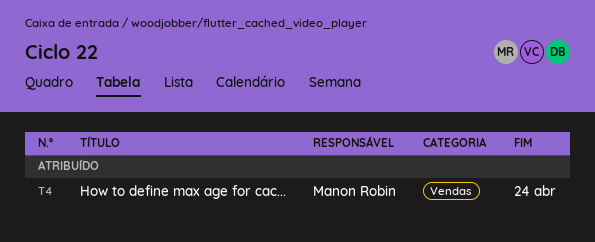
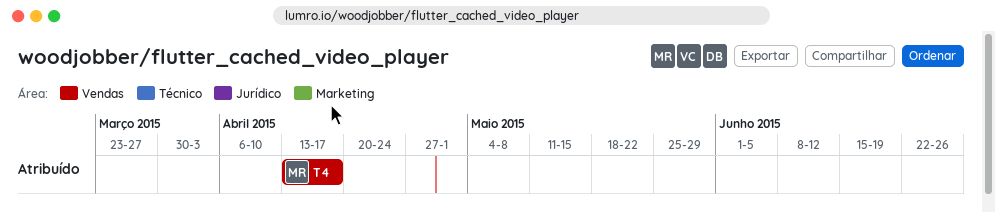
T4, due: Apr 24 -> Apr 17

